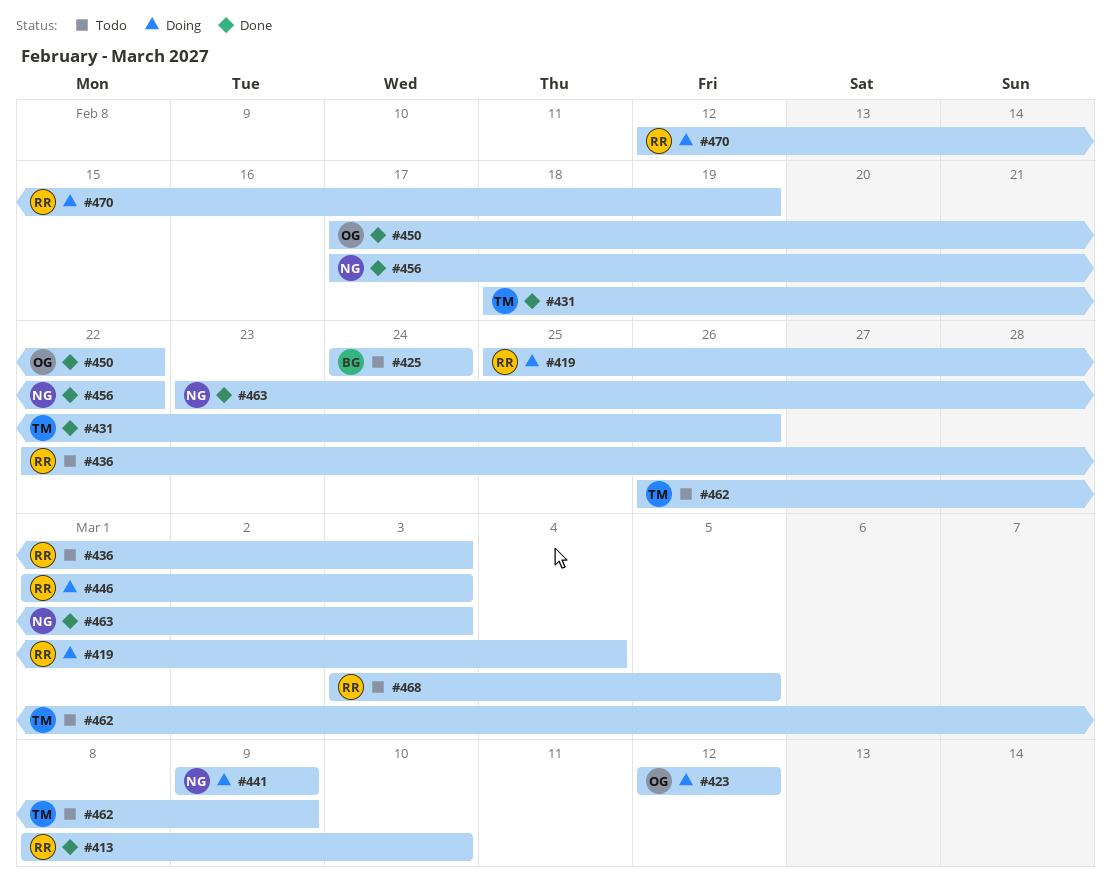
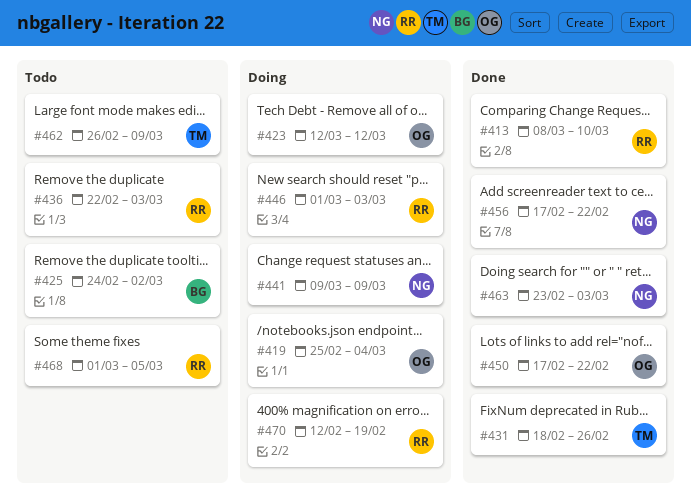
#419, owner: RR -> OG
#425, due: Feb 24 -> Mar 2
#468, start: Mar 3 -> Mar 1

